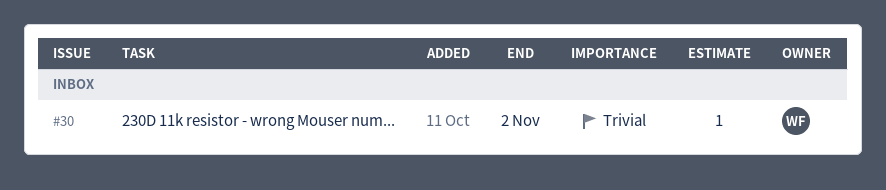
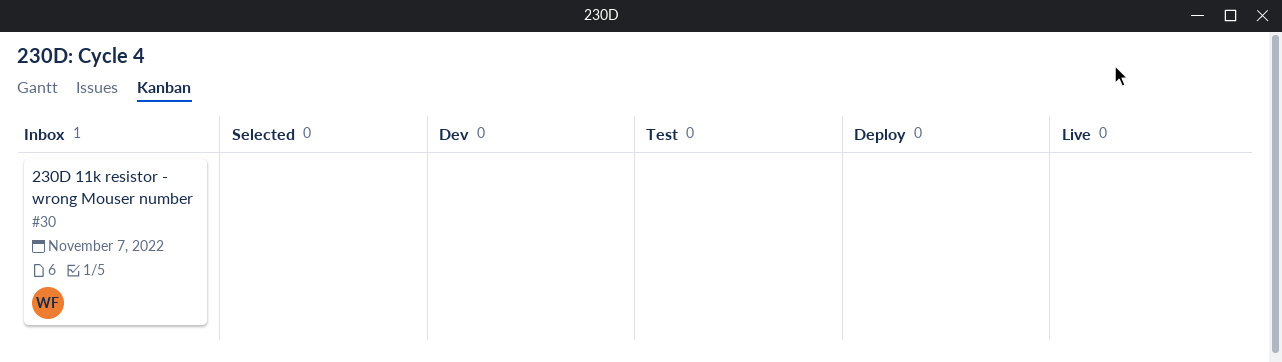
#30, due: Nov 2 -> Nov 7

